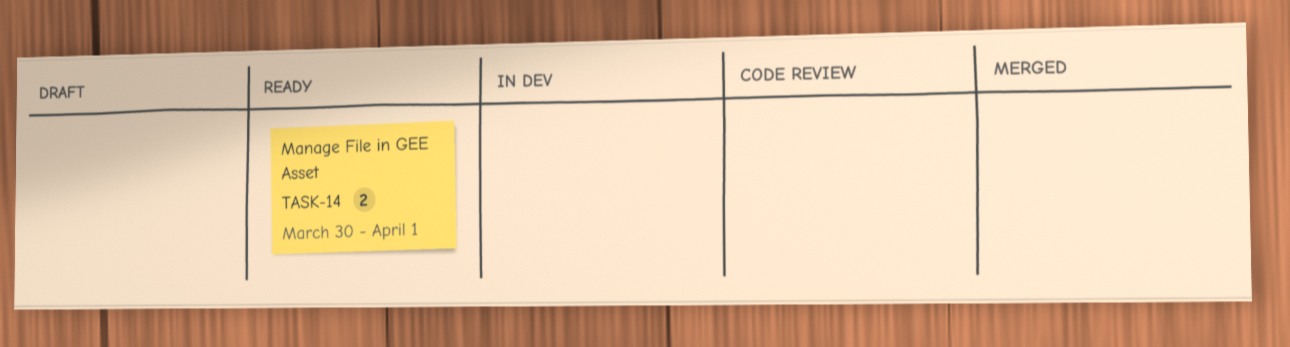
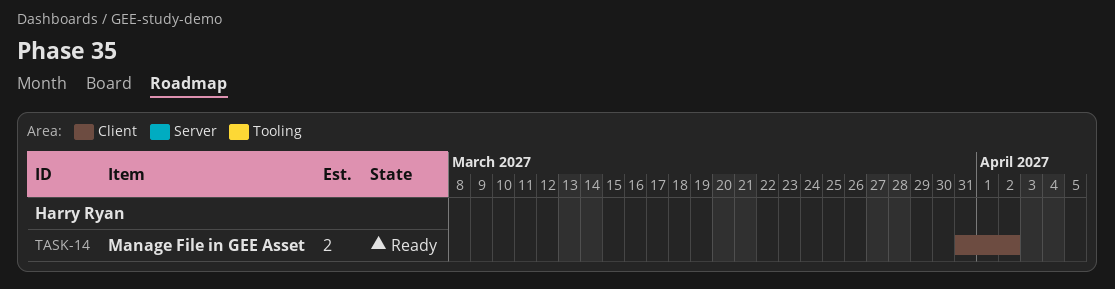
TASK-14, start: Mar 30 -> Mar 31
TASK-14, due: Apr 1 -> Apr 2

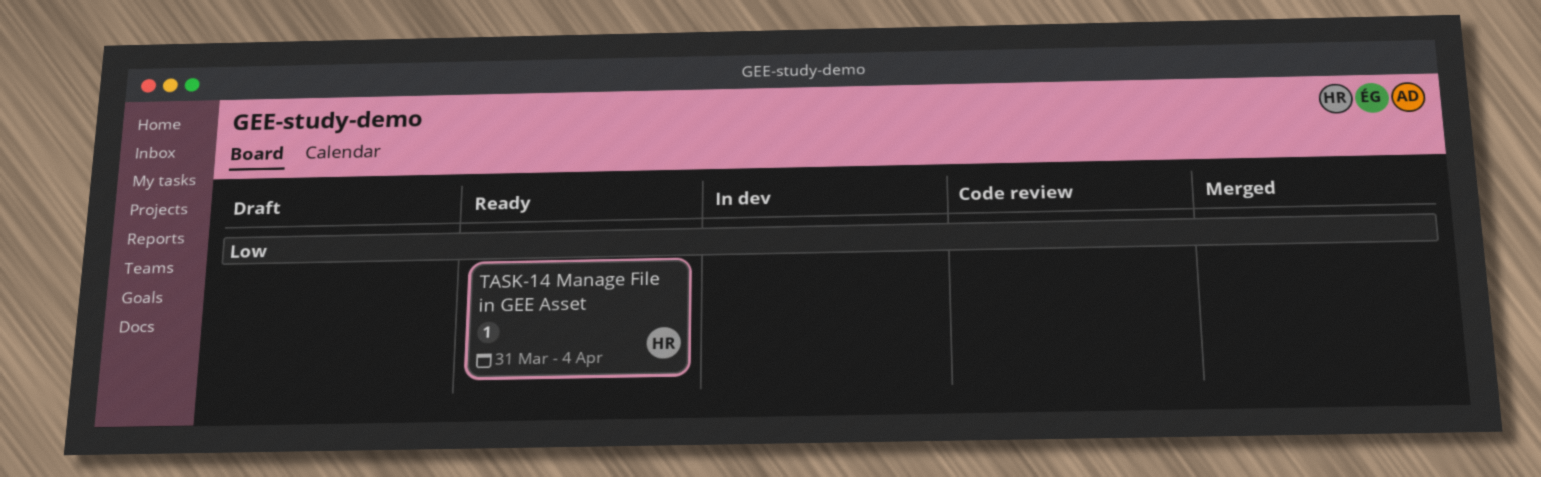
TASK-14, estimate: 2 -> 1
TASK-14, due: Apr 2 -> Apr 4

